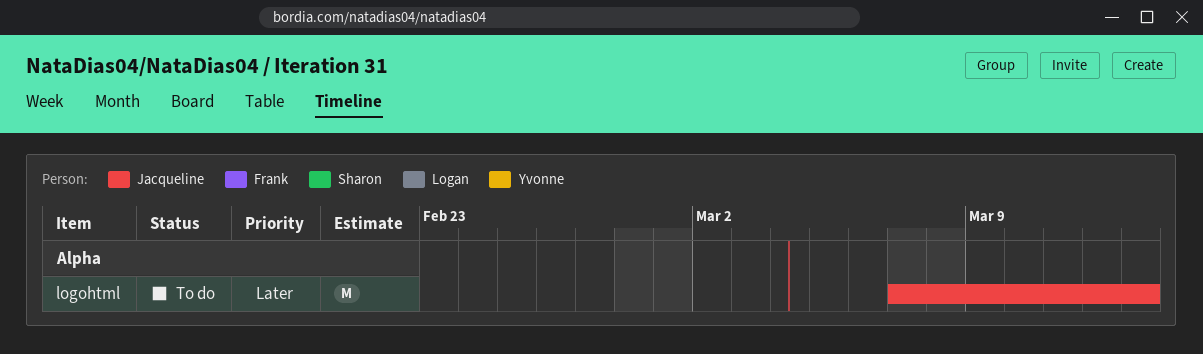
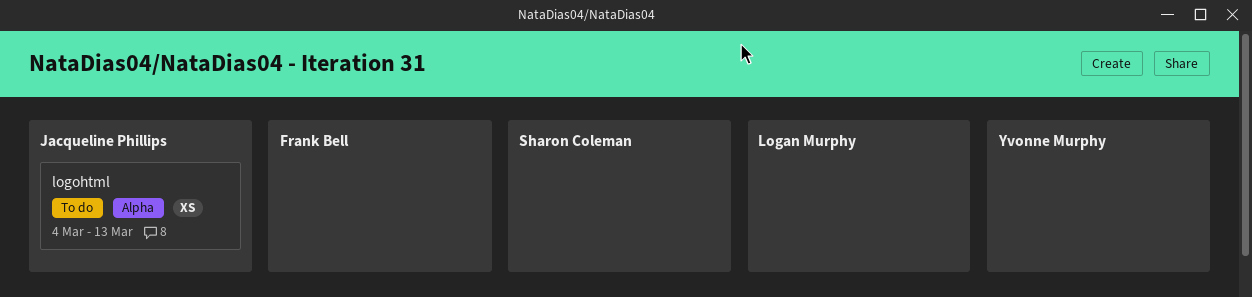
logohtml, estimate: M -> XS
logohtml, start: Mar 7 -> Mar 4

